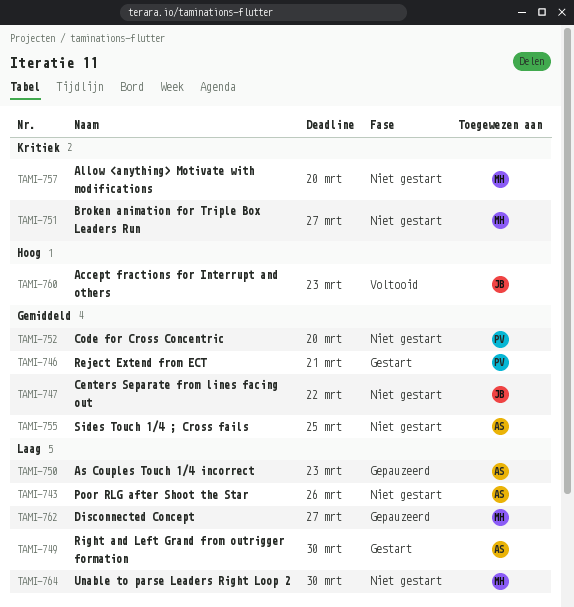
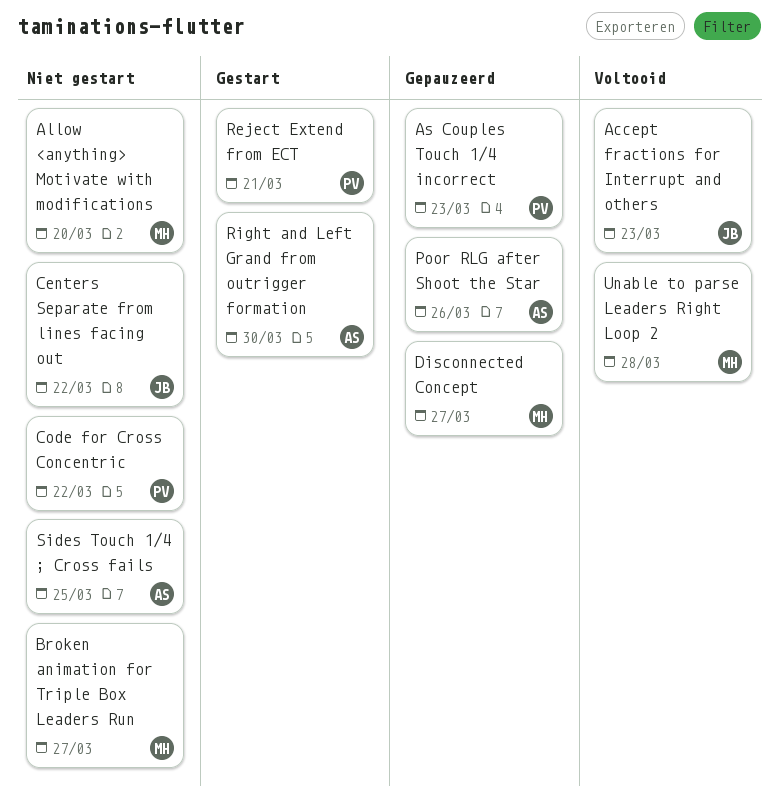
As Couples Touch 1/4 incorrect, owner: AS -> PV
Code for Cross Concentric, due: Mar 20 -> Mar 22
Poor RLG after Shoot the Star, status: Niet gestart -> Gepauzeerd
Unable to parse Leaders Right Loop 2, status: Niet gestart -> Voltooid
Unable to parse Leaders Right Loop 2, due: Mar 30 -> Mar 28

